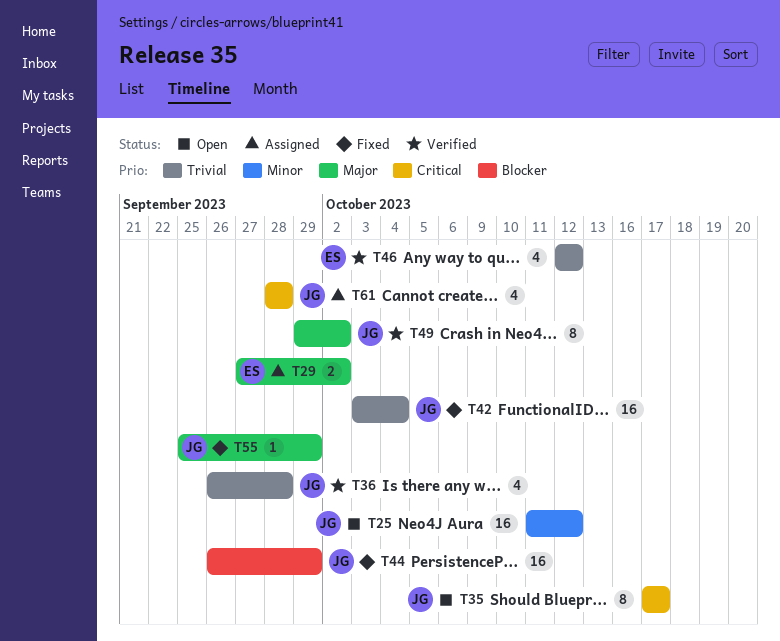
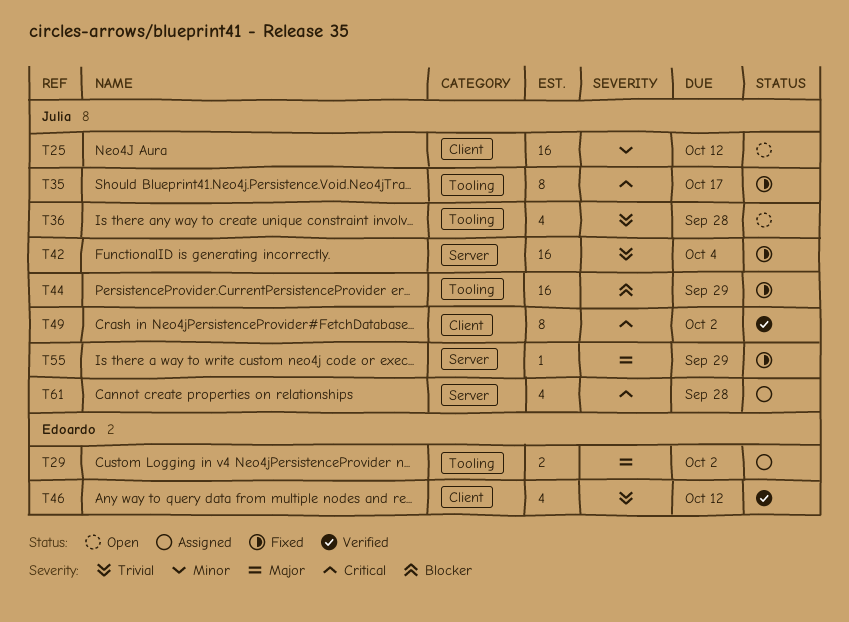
T35, status: Open -> Fixed
T36, status: Verified -> Open
T49, priority: Major -> Critical

